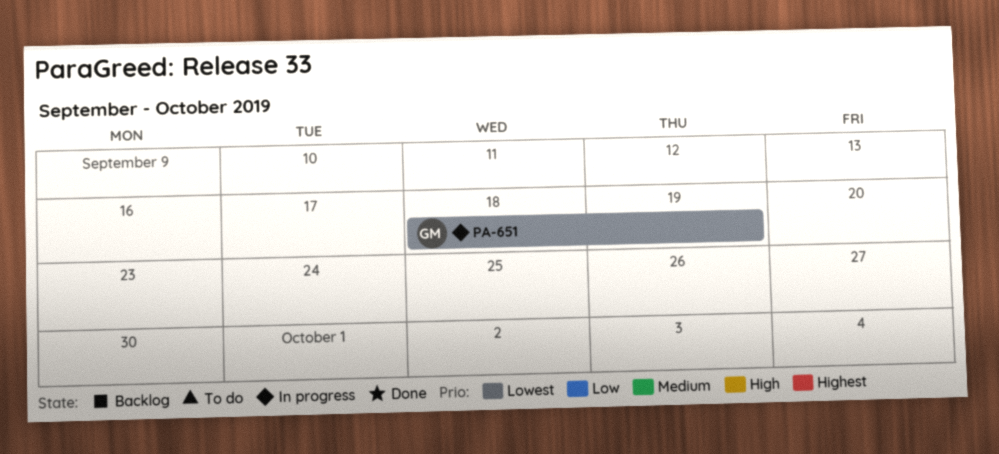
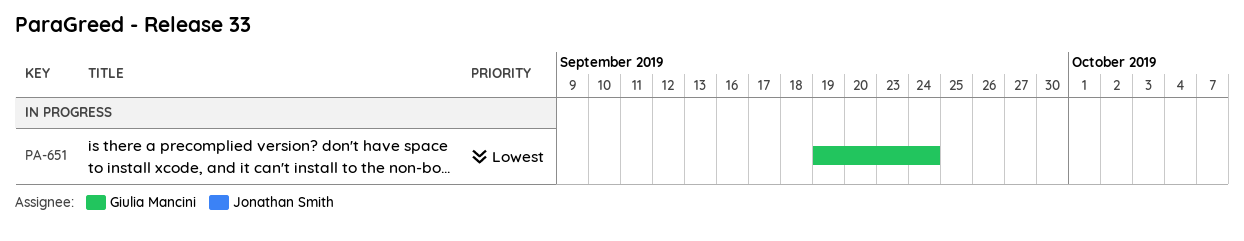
PA-651, start: Sep 18 -> Sep 19
PA-651, due: Sep 19 -> Sep 24

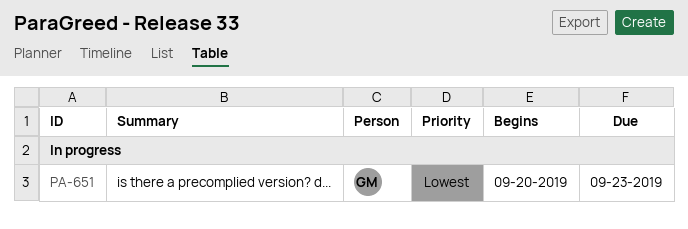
PA-651, start: Sep 19 -> Sep 20
PA-651, due: Sep 24 -> Sep 23

